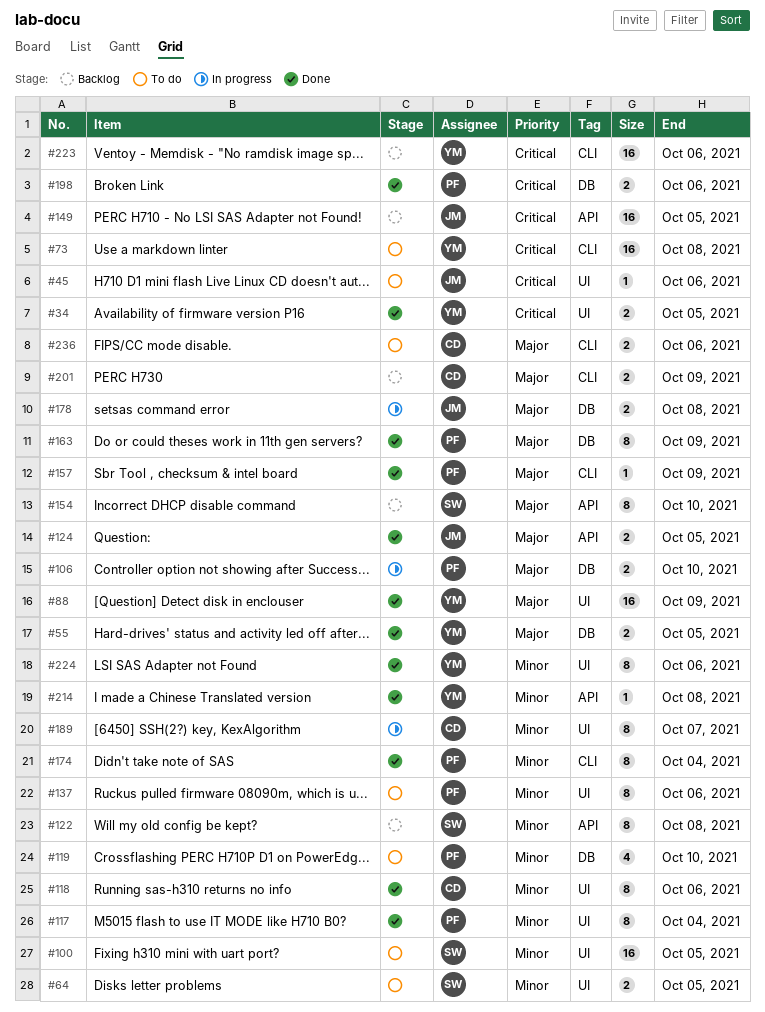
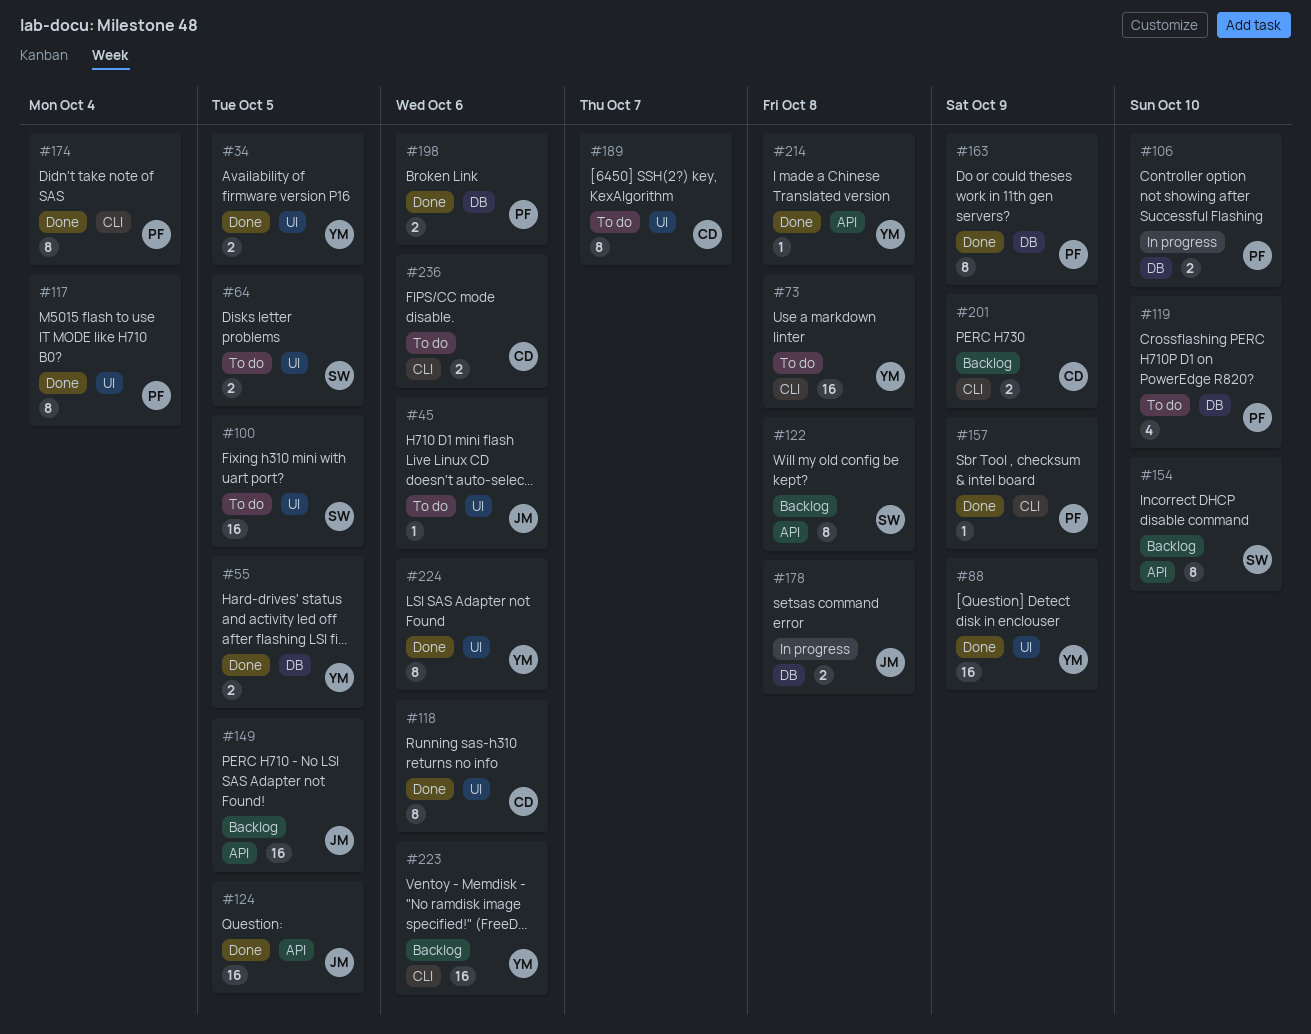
#124, estimate: 2 -> 16
#137: present -> none
#189, status: In progress -> To do

